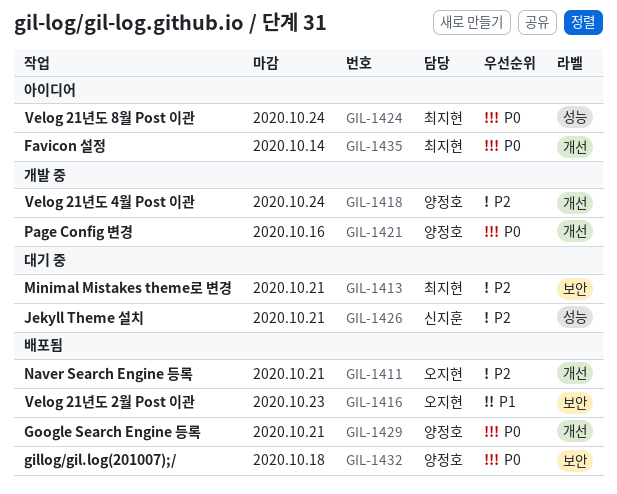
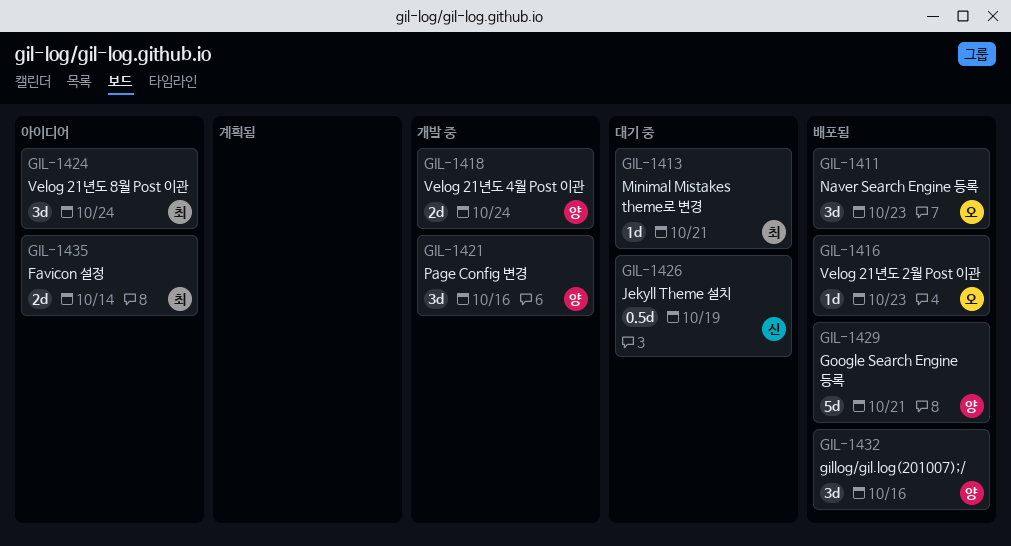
GIL-1411, due: Oct 21 -> Oct 23
GIL-1426, due: Oct 21 -> Oct 19
GIL-1432, due: Oct 18 -> Oct 16

